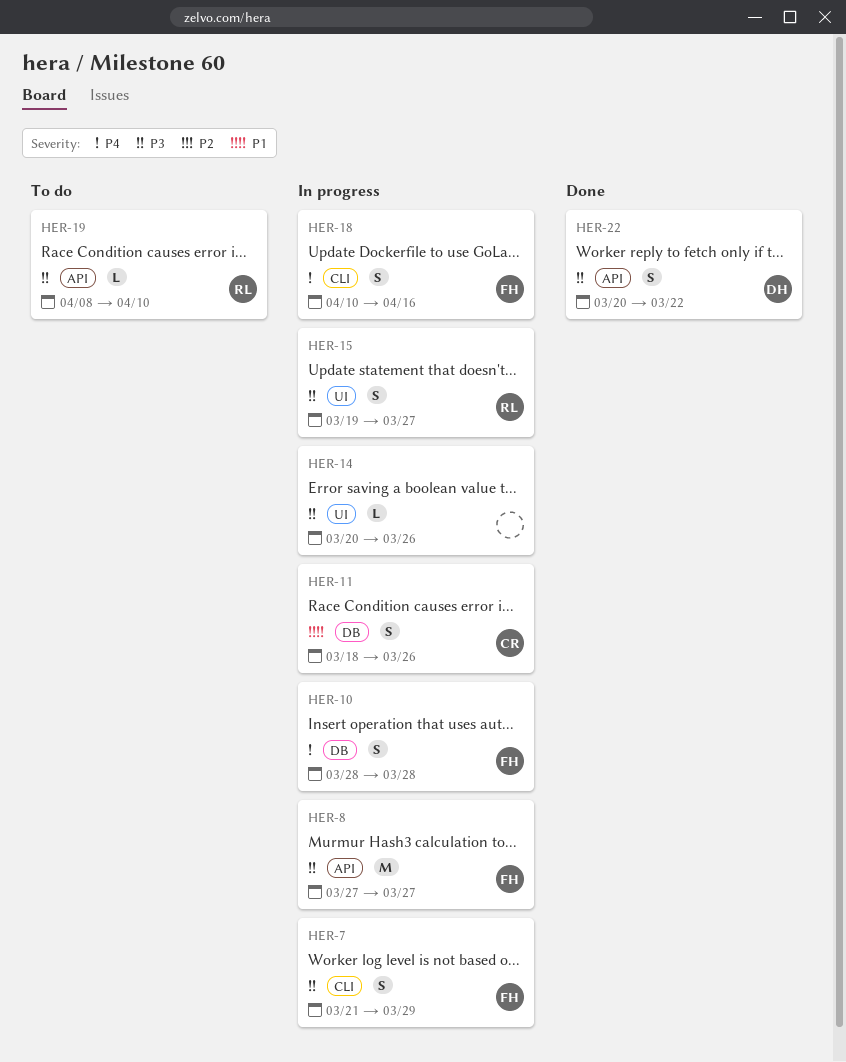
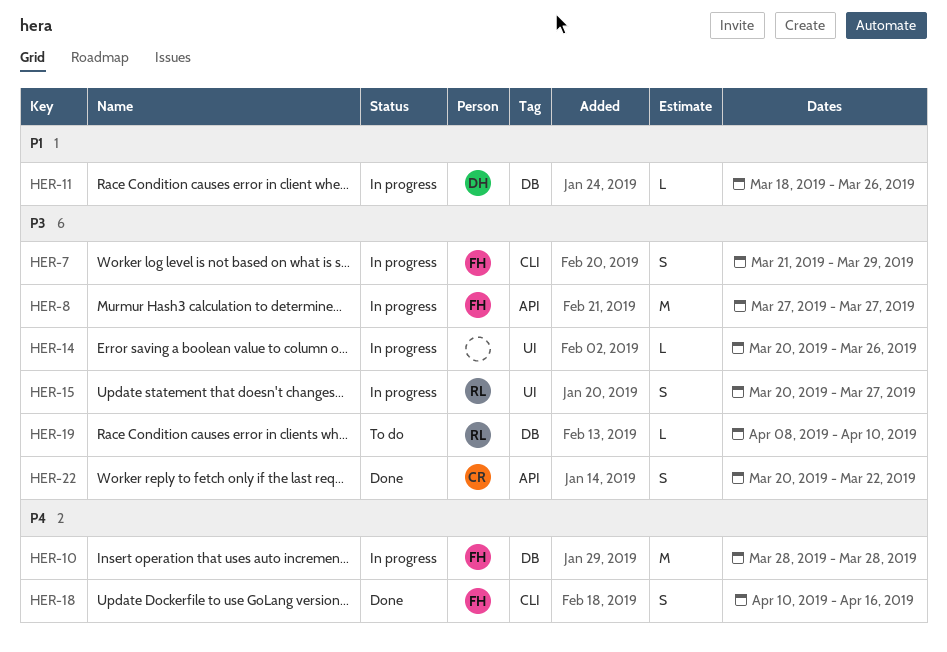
HER-10, estimate: S -> M
HER-11, owner: CR -> DH
HER-11, estimate: S -> L
HER-15, start: Mar 19 -> Mar 20
HER-18, status: In progress -> Done
HER-19, label: API -> DB
HER-22, owner: DH -> CR

